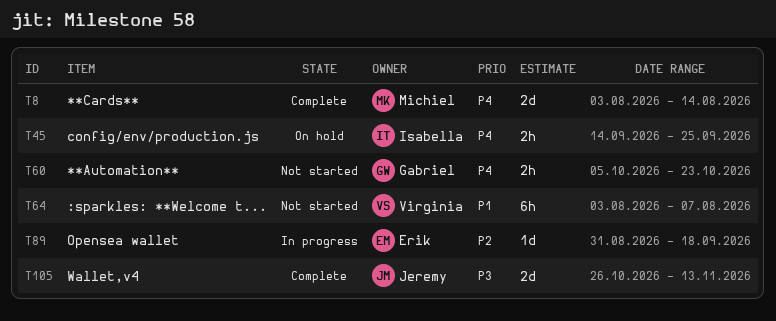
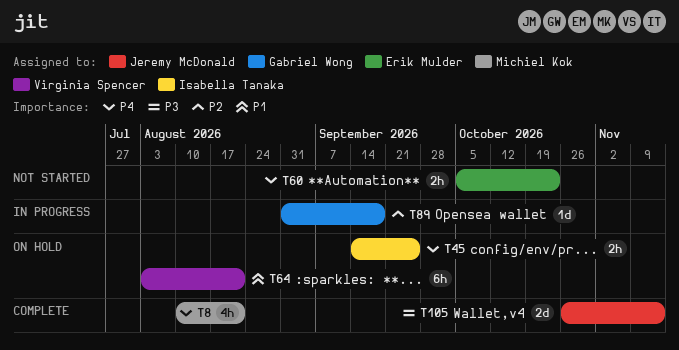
T8, estimate: 2d -> 4h
T8, start: Aug 3 -> Aug 10
T8, due: Aug 14 -> Aug 21
T60, owner: Gabriel Wong -> Erik Mulder
T64, status: Not started -> On hold
T64, due: Aug 7 -> Aug 21
T89, owner: Erik Mulder -> Gabriel Wong

